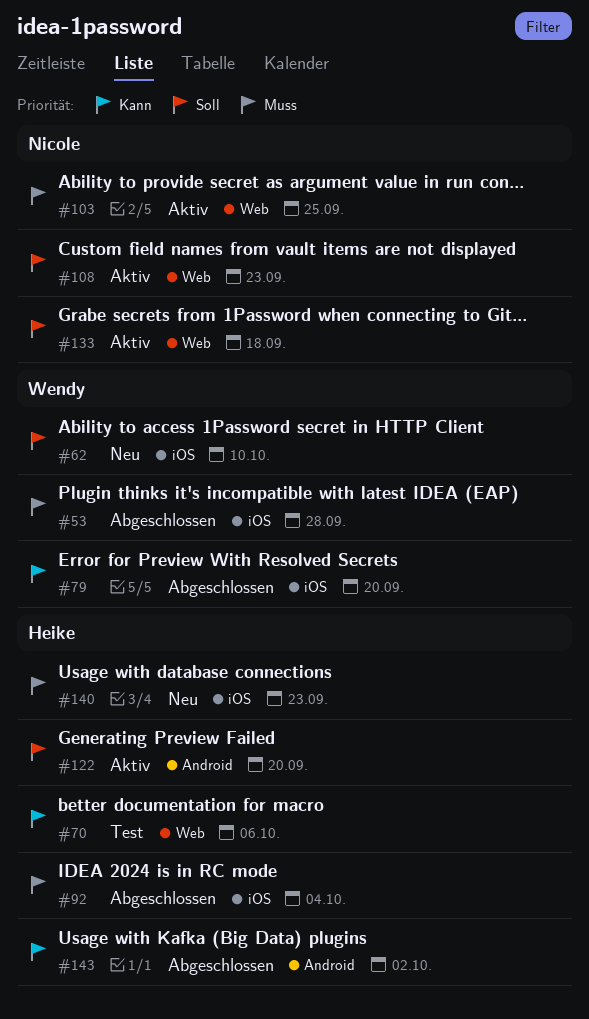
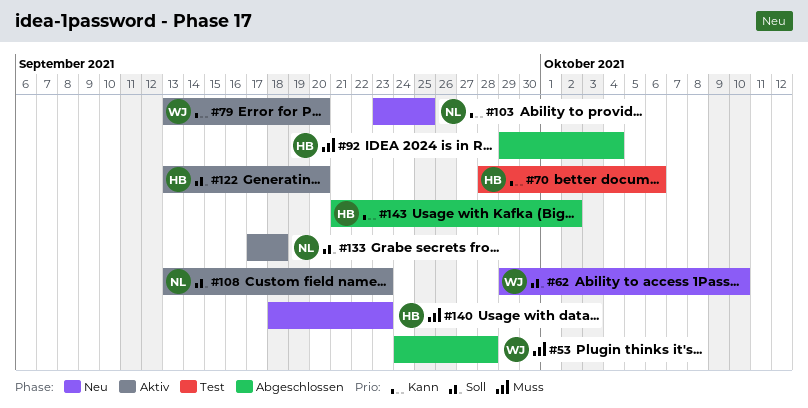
#79, status: Abgeschlossen -> Aktiv
#103, status: Aktiv -> Neu
#103, priority: Muss -> Kann

